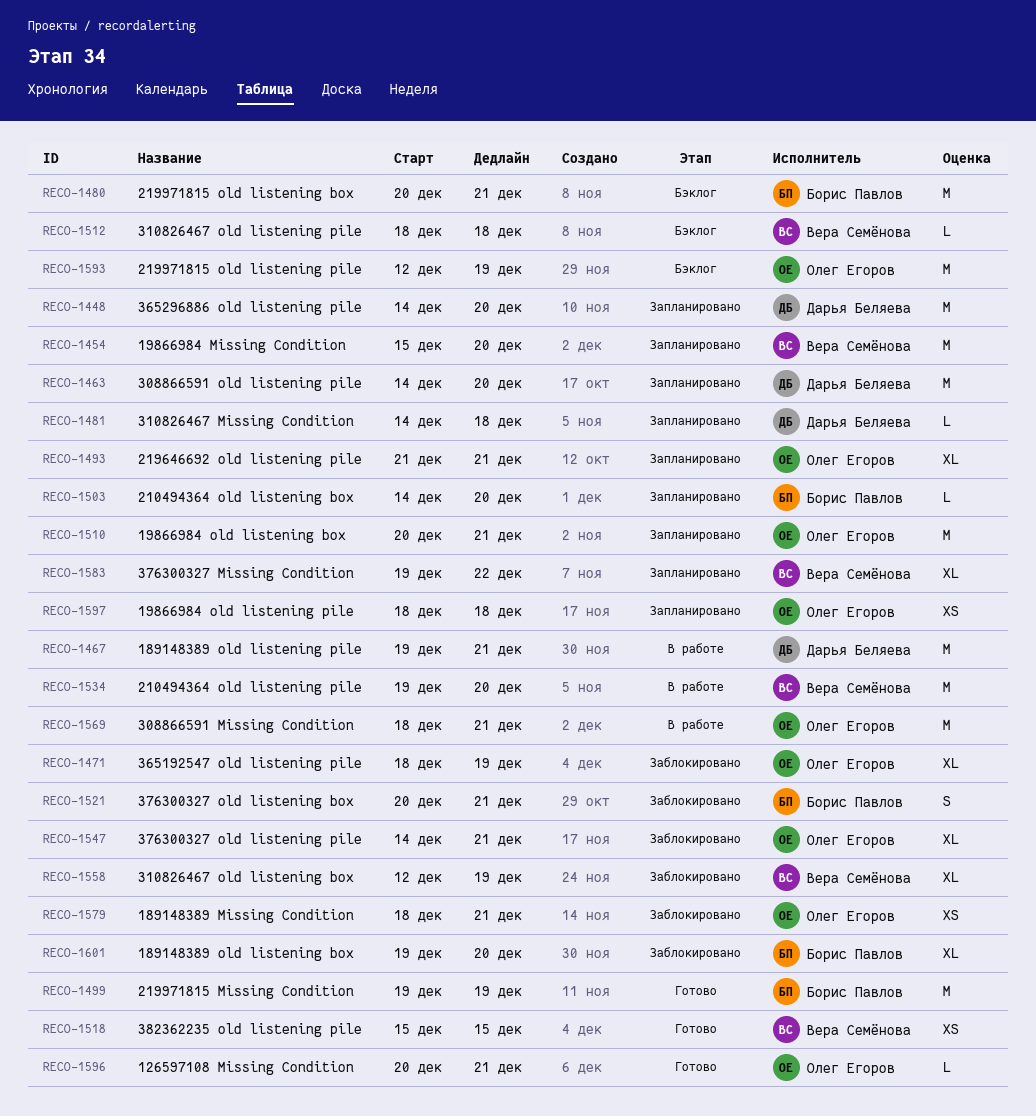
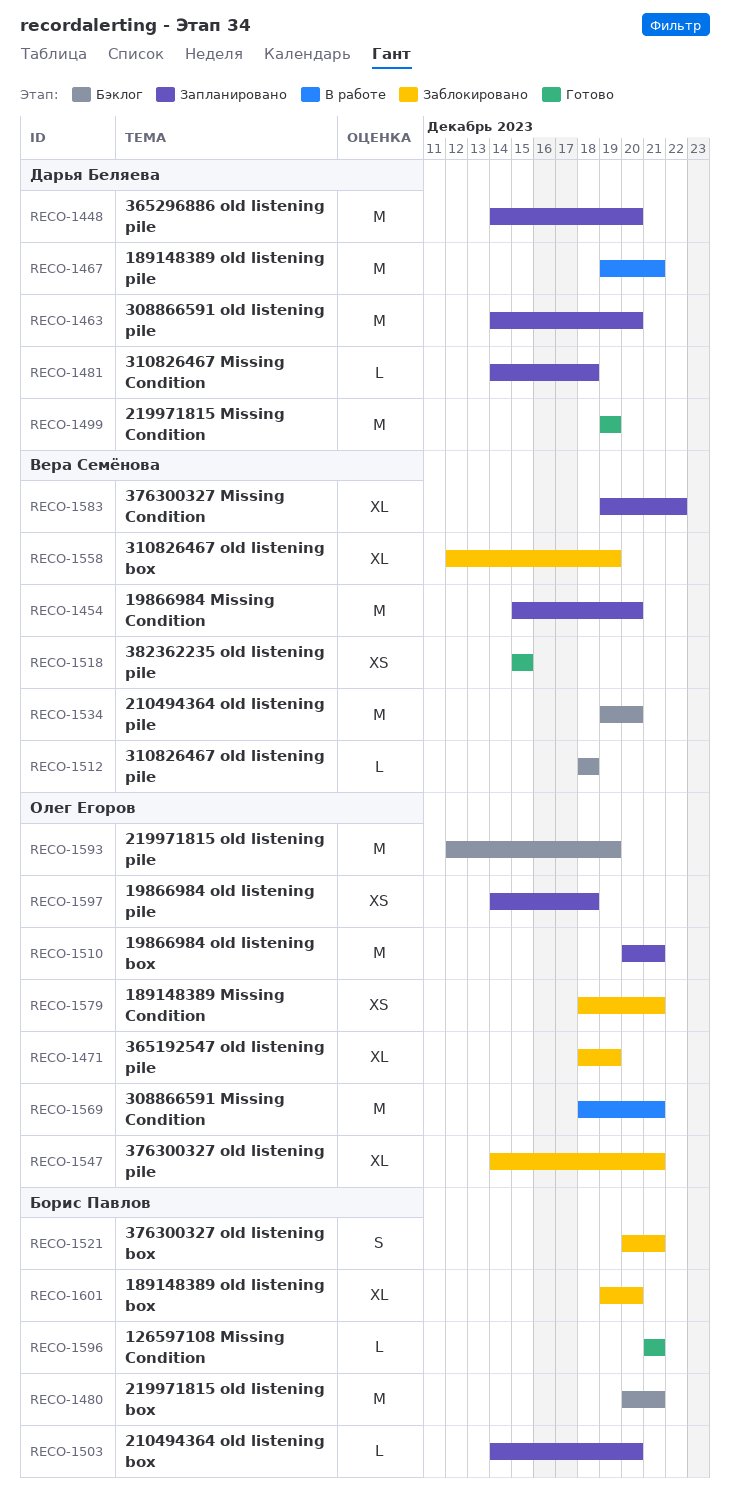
RECO-1493: present -> none
RECO-1499, owner: Борис Павлов -> Дарья Беляева
RECO-1534, status: В работе -> Бэклог
RECO-1596, owner: Олег Егоров -> Борис Павлов
RECO-1596, start: Dec 20 -> Dec 21
RECO-1597, start: Dec 18 -> Dec 14

